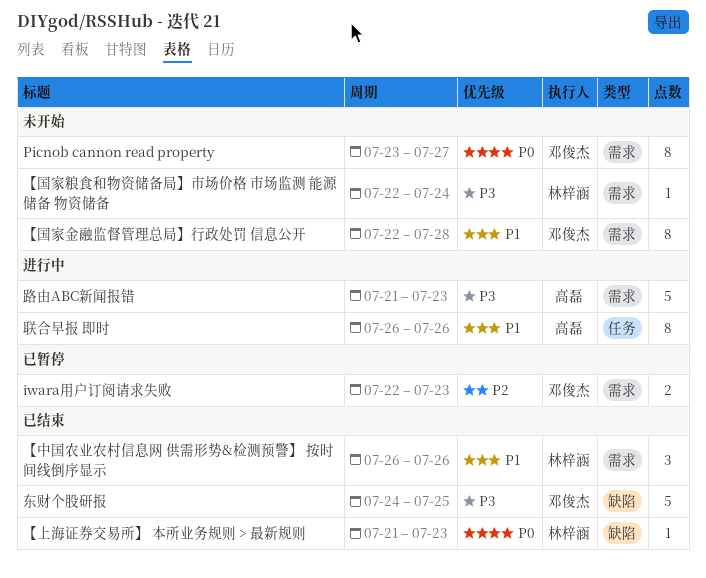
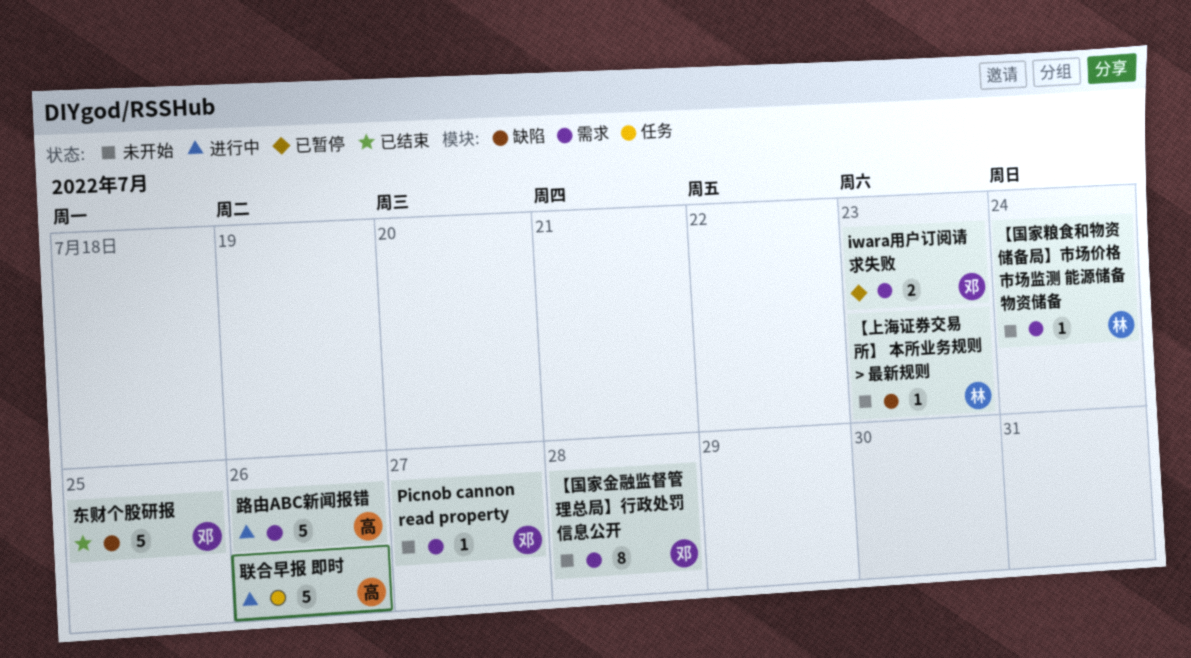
Picnob cannon read property, estimate: 8 -> 1
【上海证券交易所】 本所业务规则 > 最新规则, status: 已结束 -> 未开始
【中国农业农村信息网 供需形势&检测预警】 按时间线倒序显示: present -> none
联合早报 即时, estimate: 8 -> 5
路由ABC新闻报错, due: Jul 23 -> Jul 26

